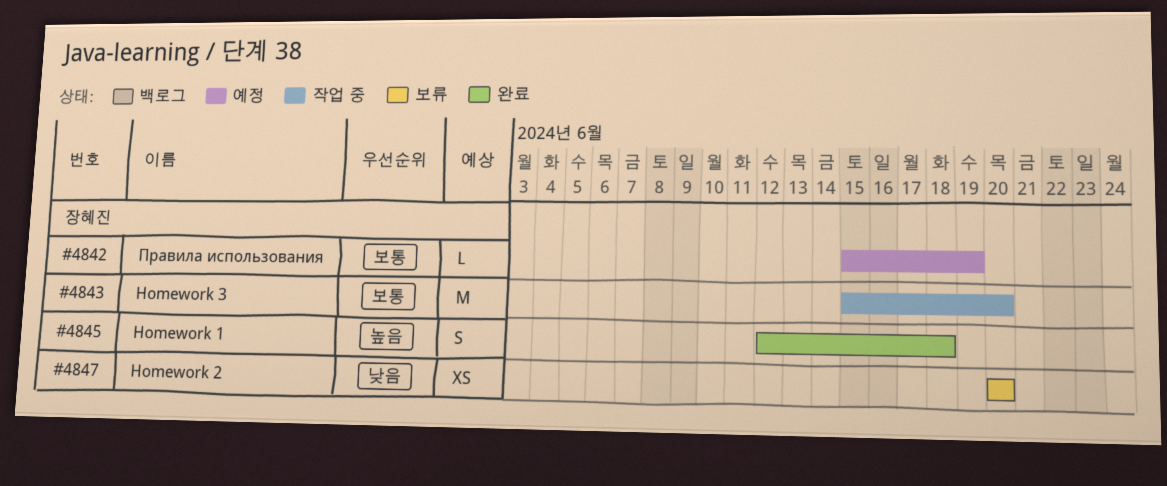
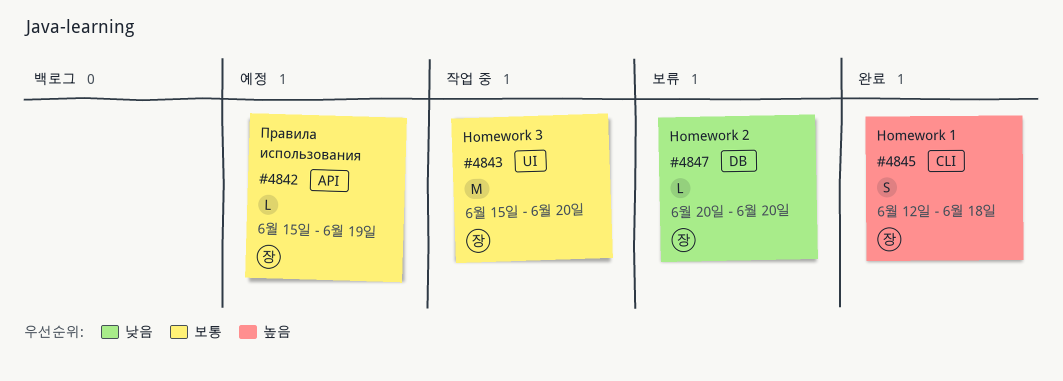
#4847, estimate: XS -> L

